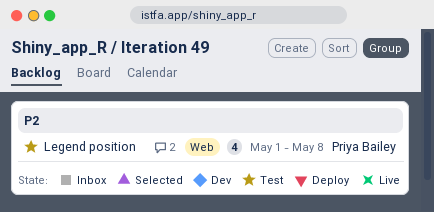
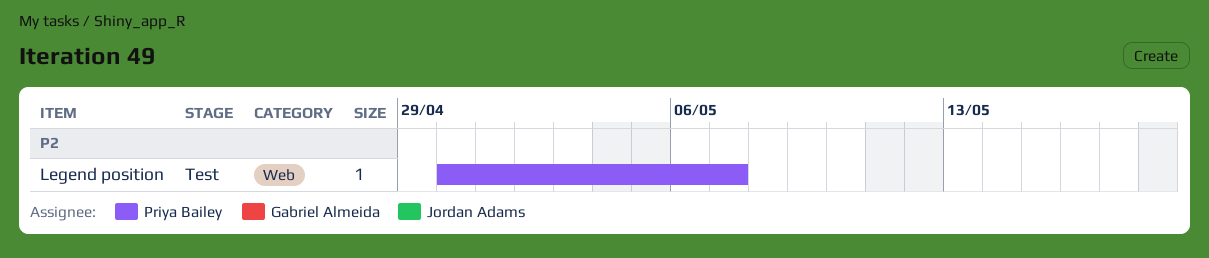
Legend position, estimate: 4 -> 1
Legend position, start: May 1 -> Apr 30
Legend position, due: May 8 -> May 7

